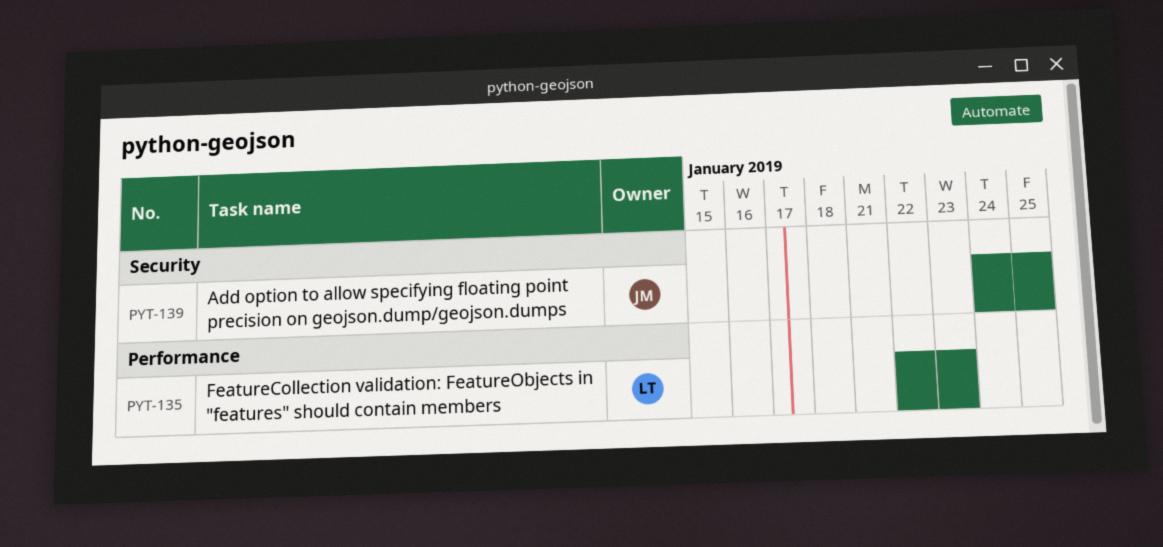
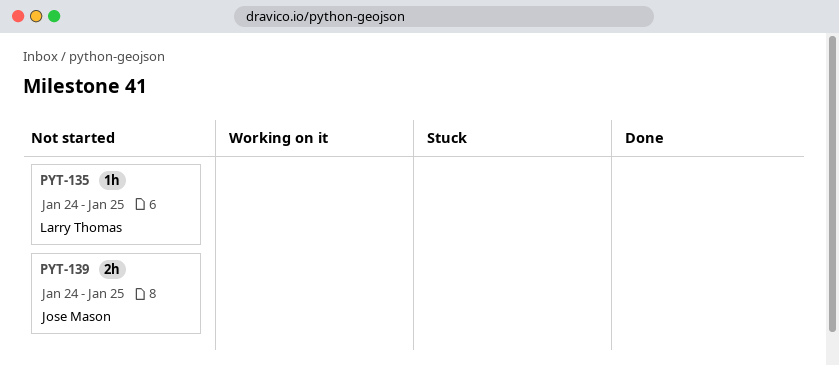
PYT-135, start: Jan 22 -> Jan 24
PYT-135, due: Jan 23 -> Jan 25

